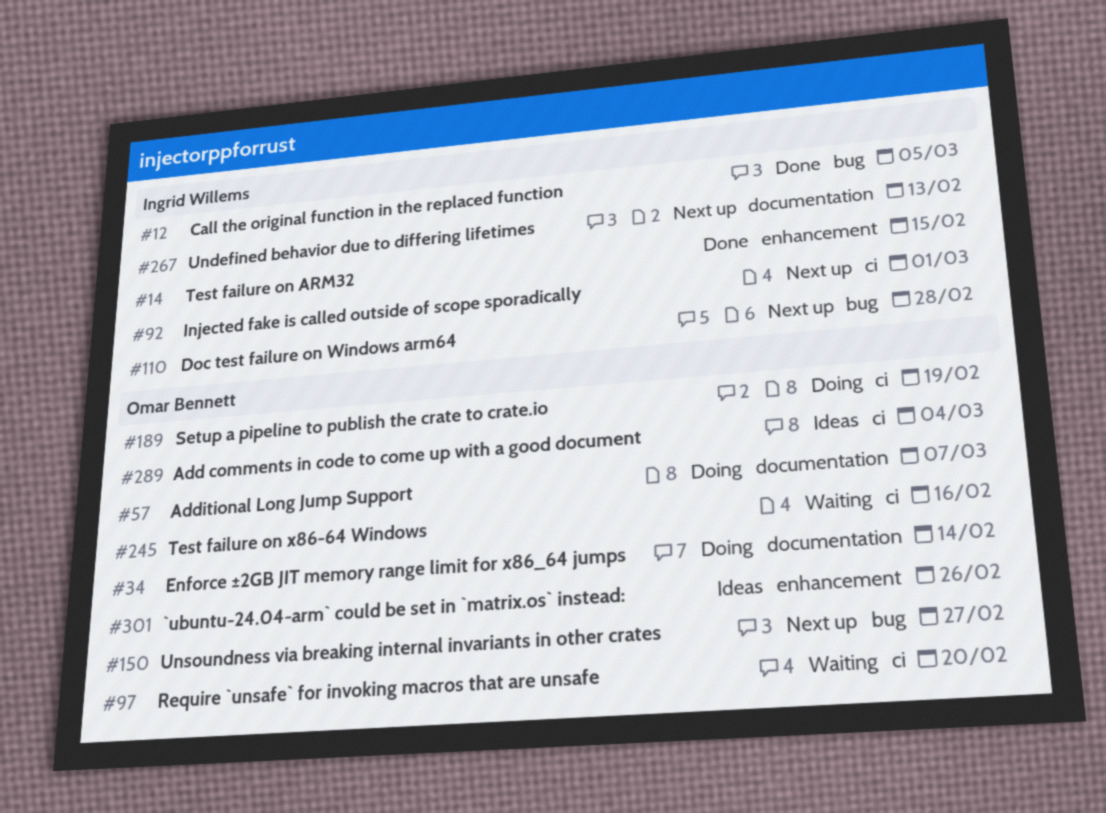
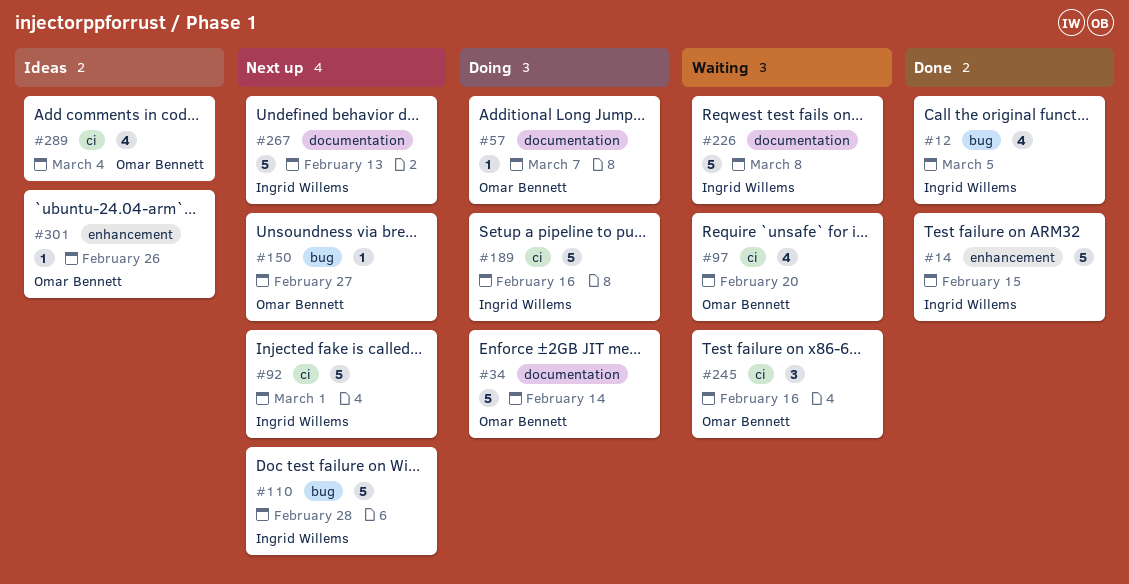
#189, owner: Omar Bennett -> Ingrid Willems
#189, due: Feb 19 -> Feb 16
#226: none -> present

